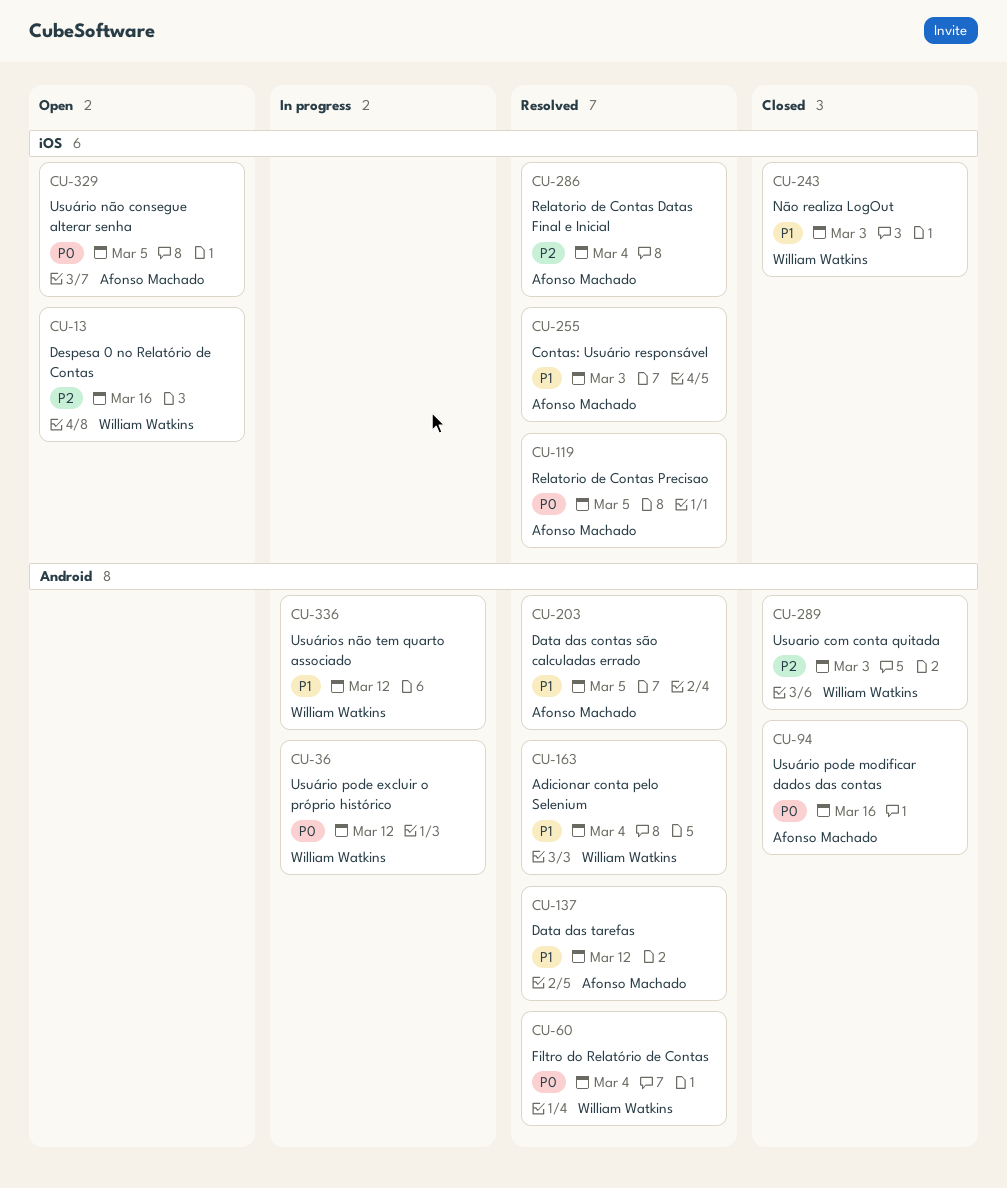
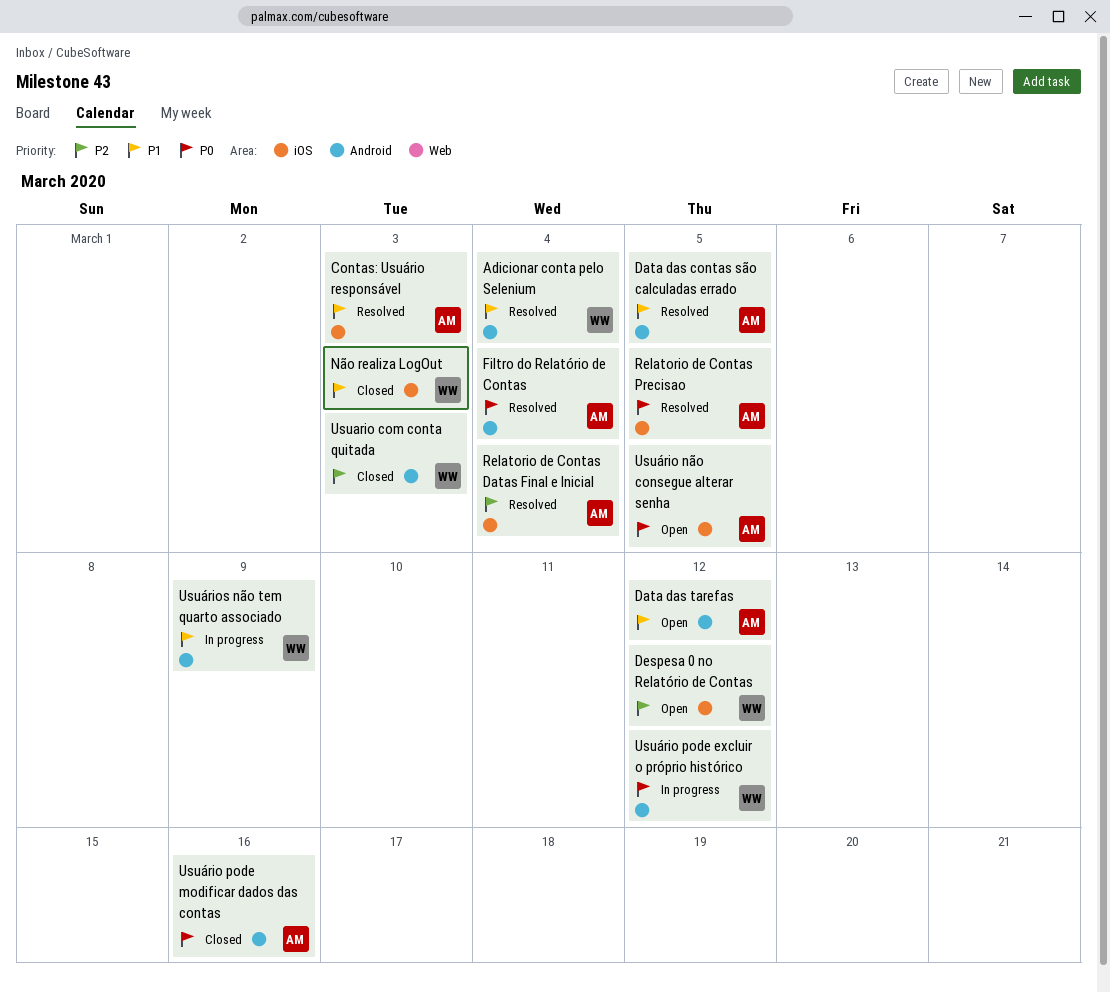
Data das tarefas, status: Resolved -> Open
Despesa 0 no Relatório de Contas, due: Mar 16 -> Mar 12
Filtro do Relatório de Contas, owner: William Watkins -> Afonso Machado
Usuários não tem quarto associado, due: Mar 12 -> Mar 9

